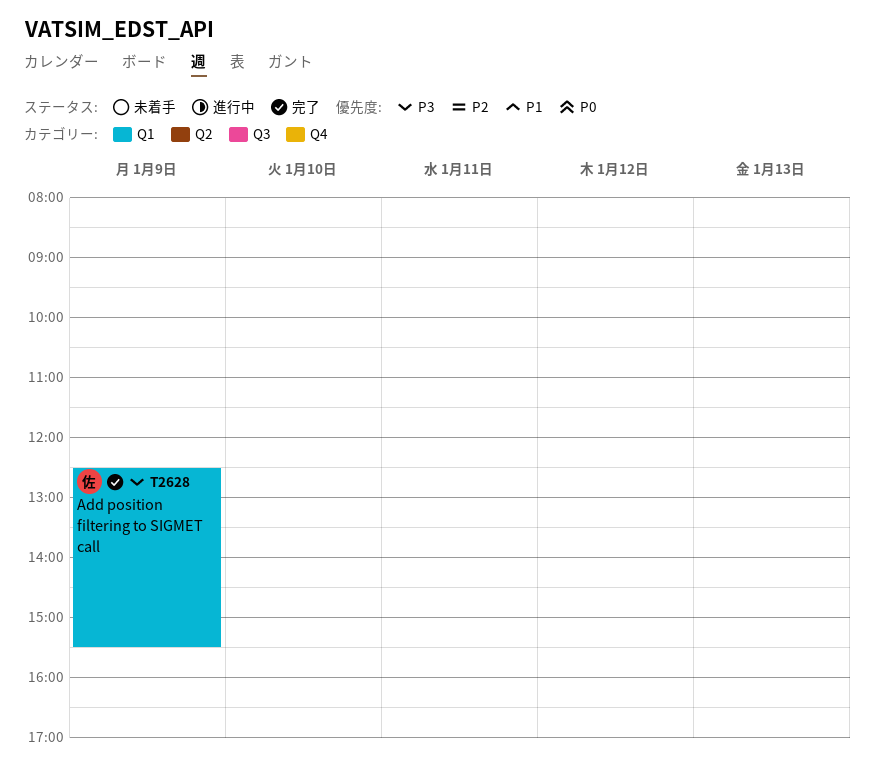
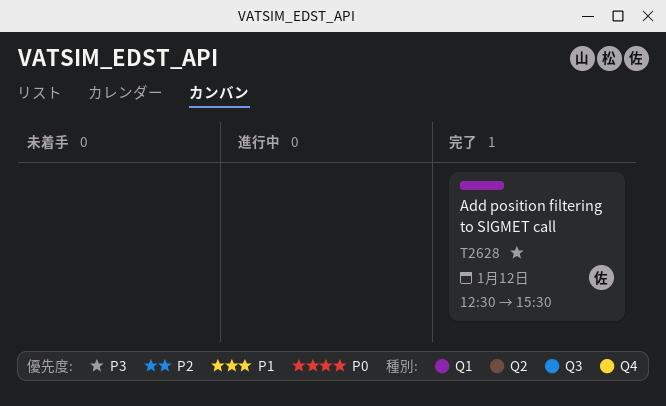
T2628, day: Jan 9 -> Jan 12

